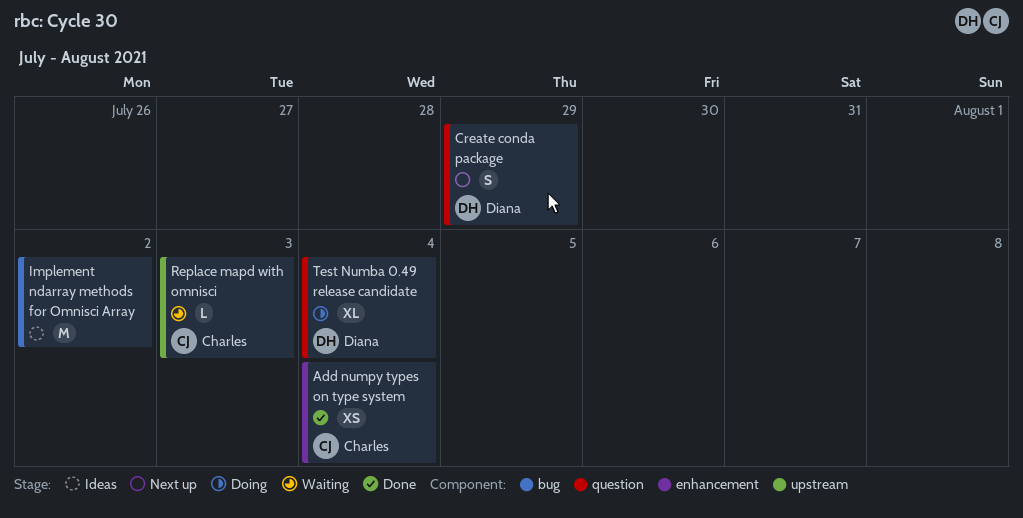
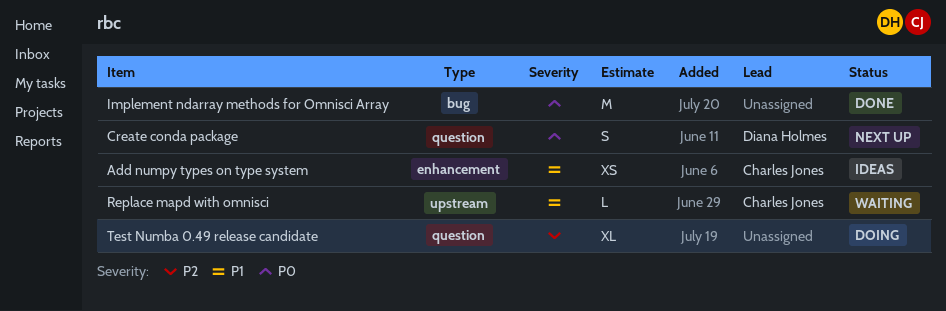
Add numpy types on type system, status: Done -> Ideas
Implement ndarray methods for Omnisci Array, status: Ideas -> Done
Test Numba 0.49 release candidate, owner: Diana Holmes -> none

